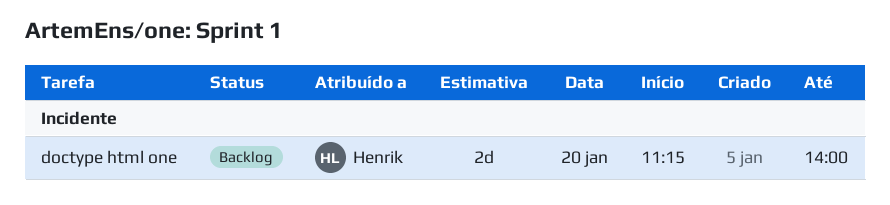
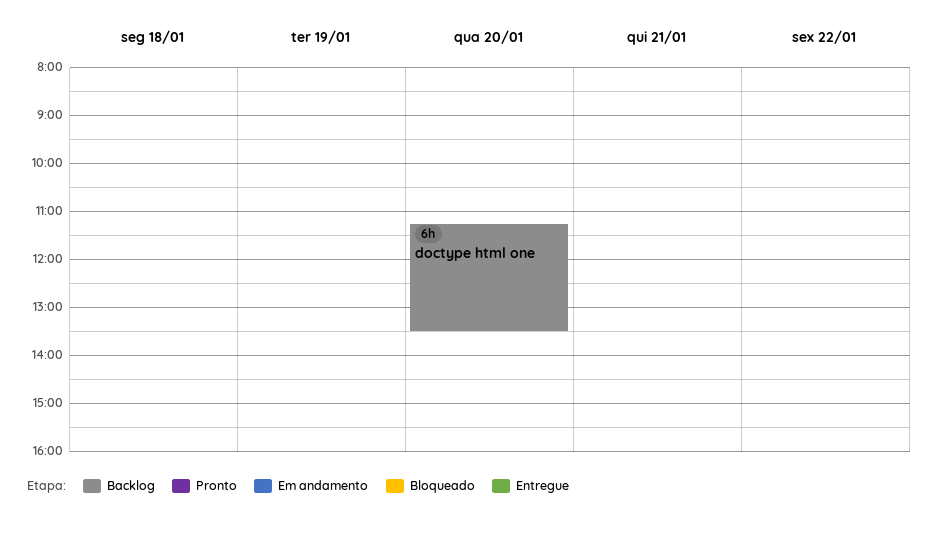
doctype html one, estimate: 2d -> 6h
doctype html one, ends: 14:00 -> 13:30

